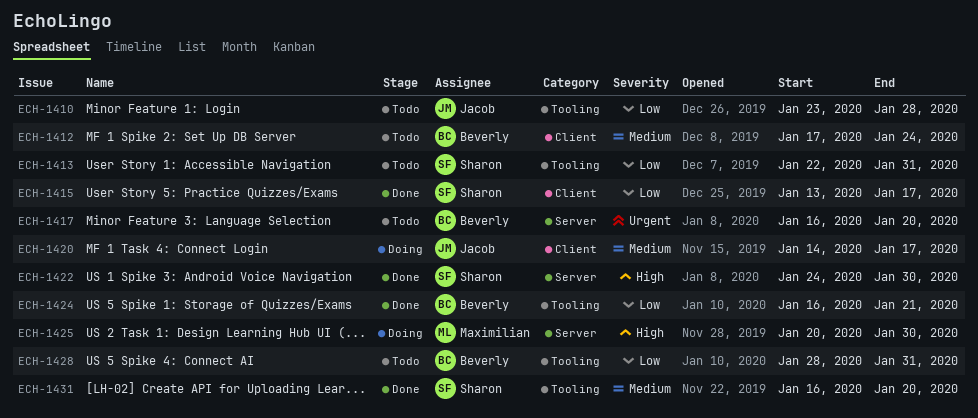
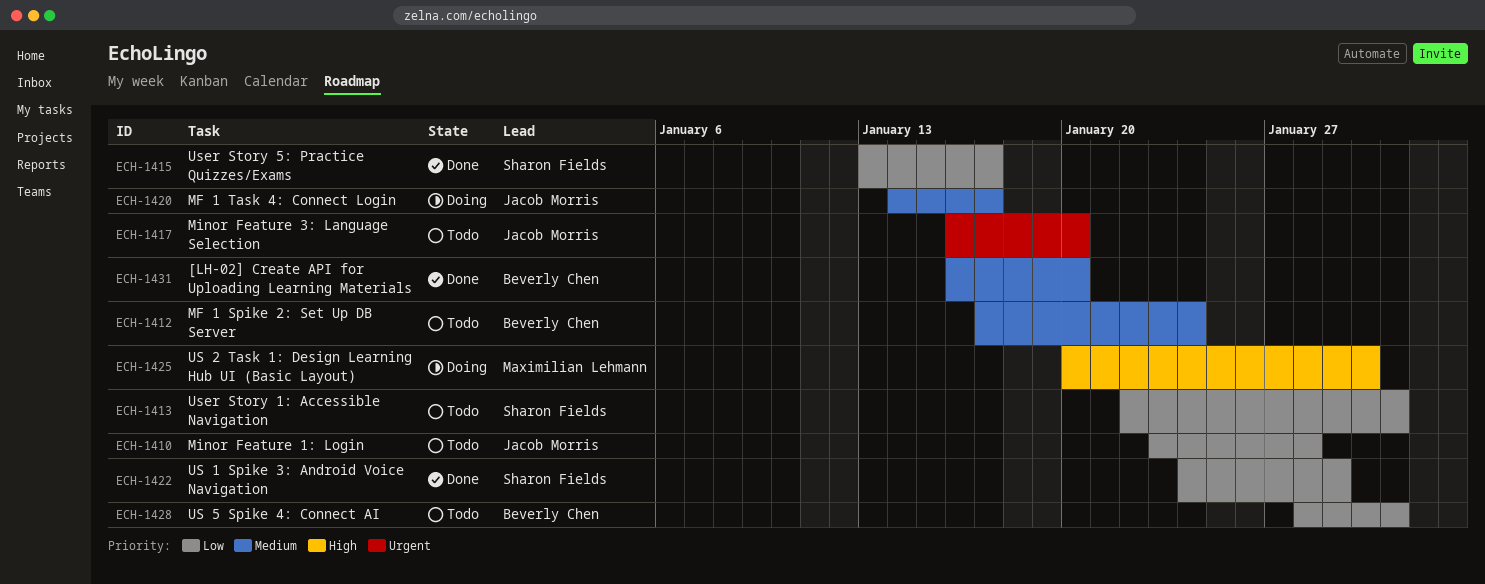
ECH-1417, owner: Beverly Chen -> Jacob Morris
ECH-1422, priority: High -> Low
ECH-1422, due: Jan 30 -> Jan 29
ECH-1424: present -> none
ECH-1431, owner: Sharon Fields -> Beverly Chen

